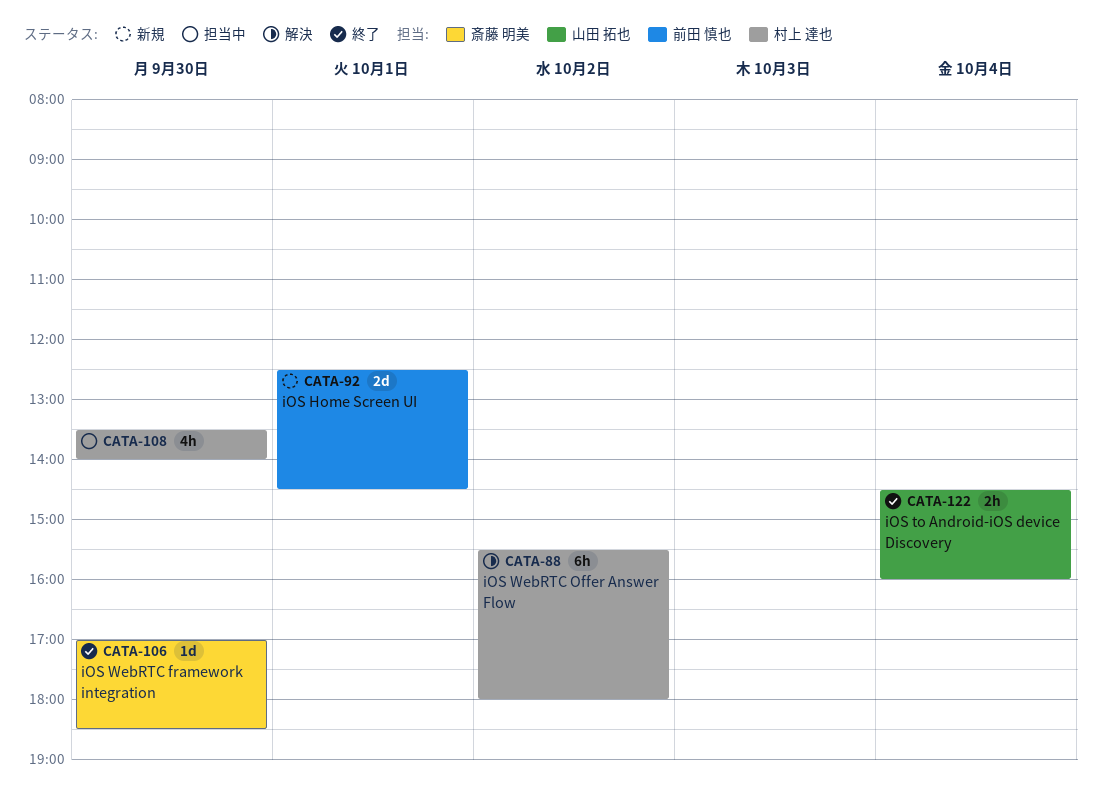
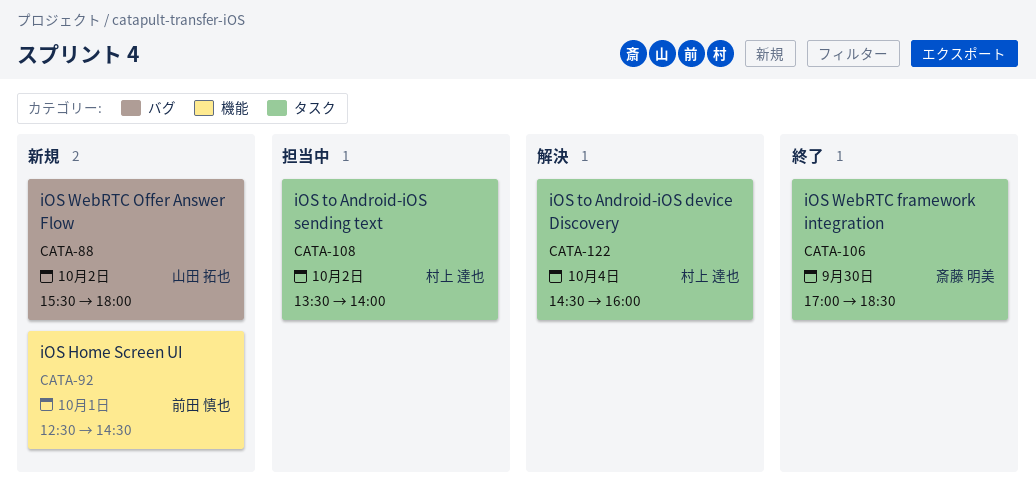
CATA-88, status: 解決 -> 新規
CATA-88, owner: 村上 達也 -> 山田 拓也
CATA-108, day: Sep 30 -> Oct 2
CATA-122, status: 終了 -> 解決
CATA-122, owner: 山田 拓也 -> 村上 達也

